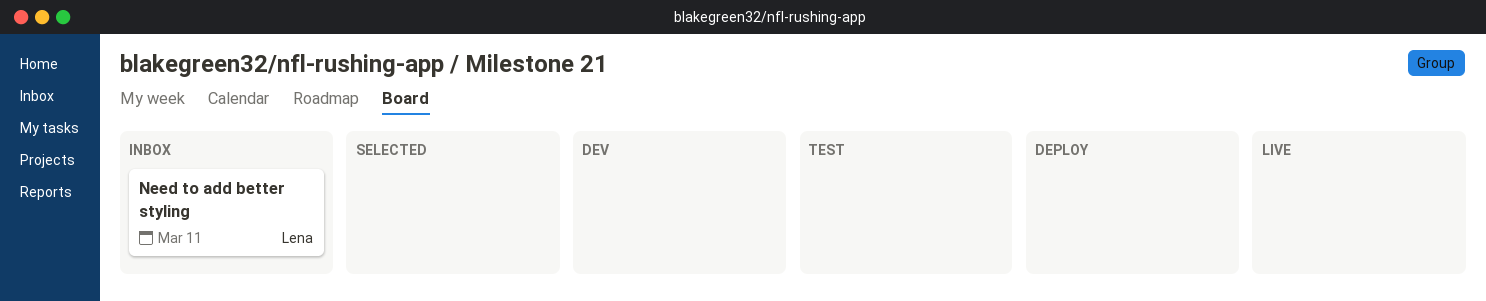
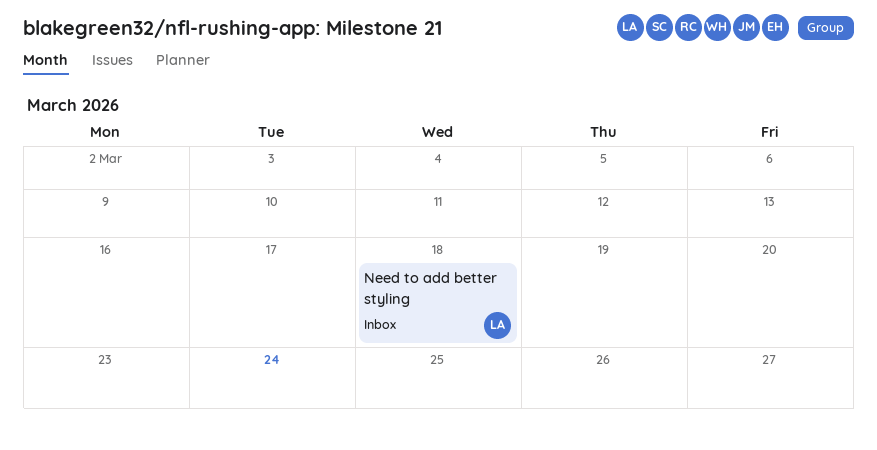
Need to add better styling, due: Mar 11 -> Mar 18

